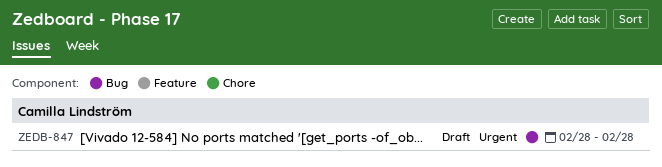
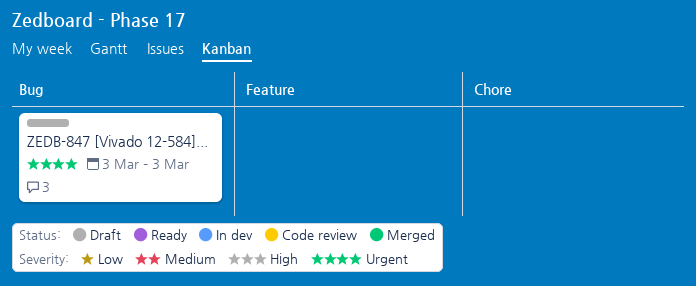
ZEDB-847, start: Feb 28 -> Mar 3
ZEDB-847, due: Feb 28 -> Mar 3

